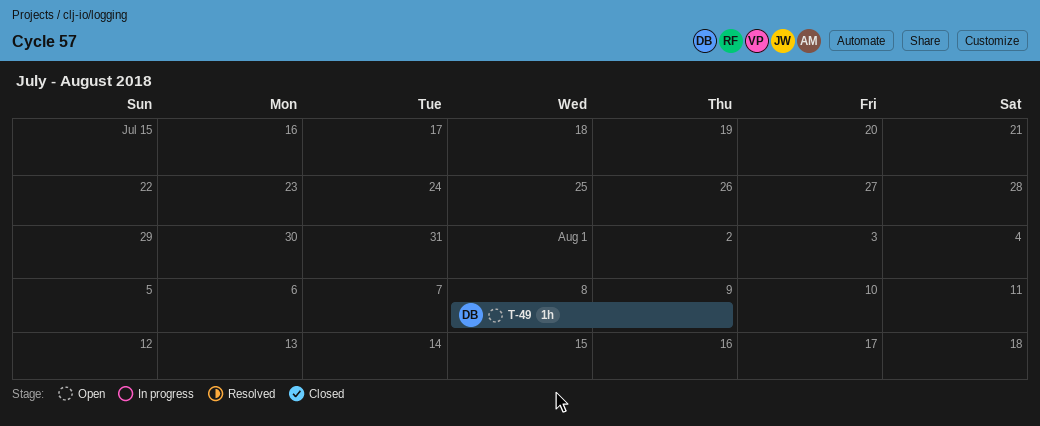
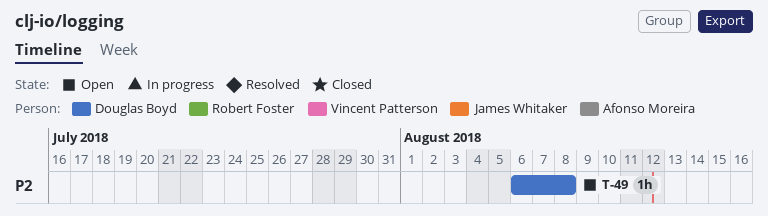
T-49, start: Aug 8 -> Aug 6
T-49, due: Aug 9 -> Aug 8

